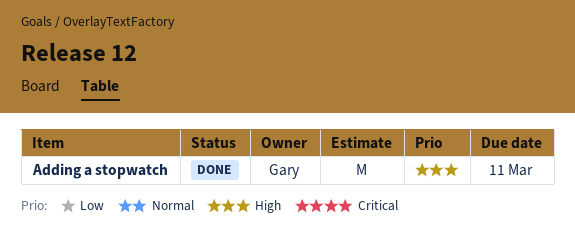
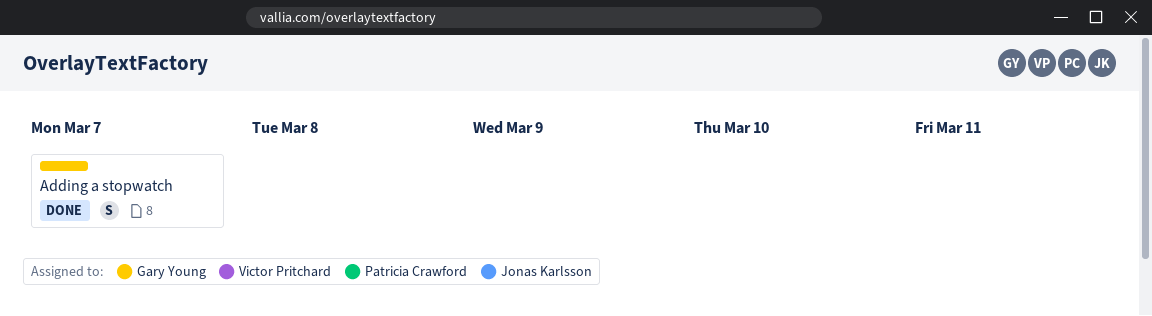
Adding a stopwatch, estimate: M -> S
Adding a stopwatch, due: Mar 11 -> Mar 7

